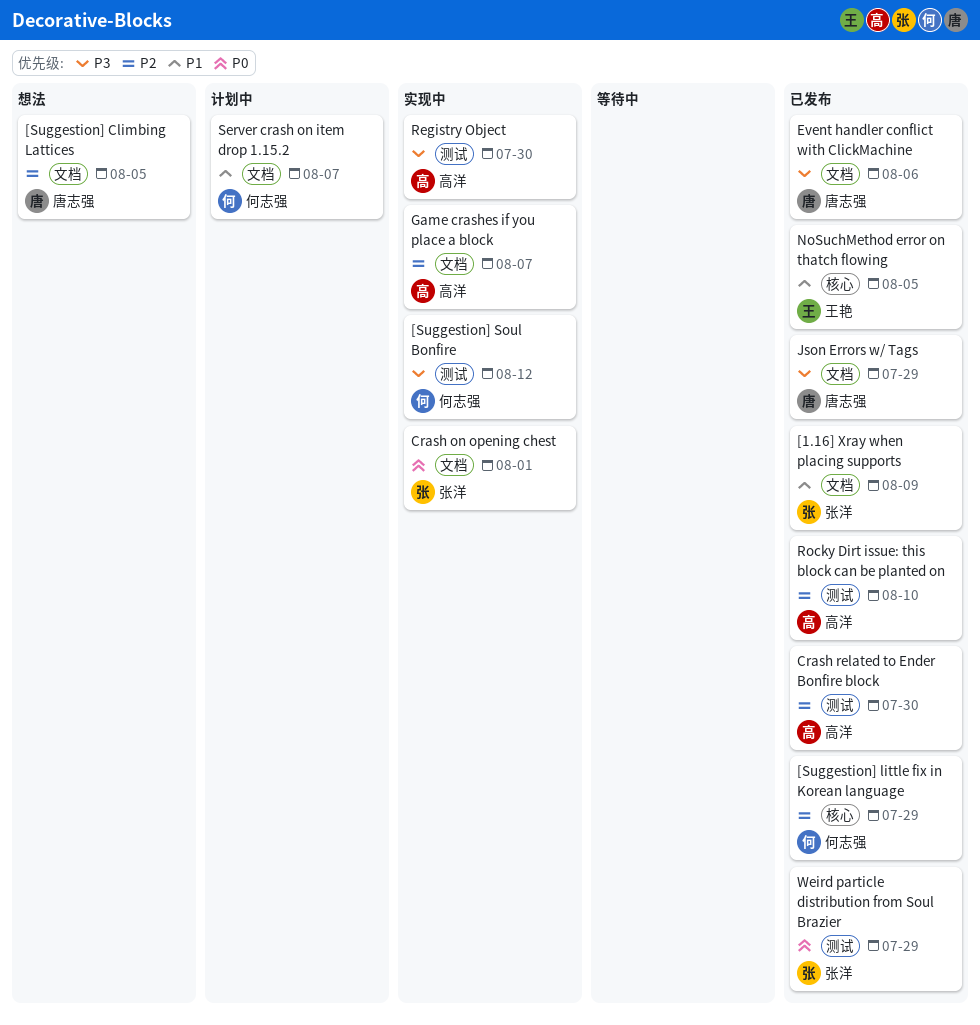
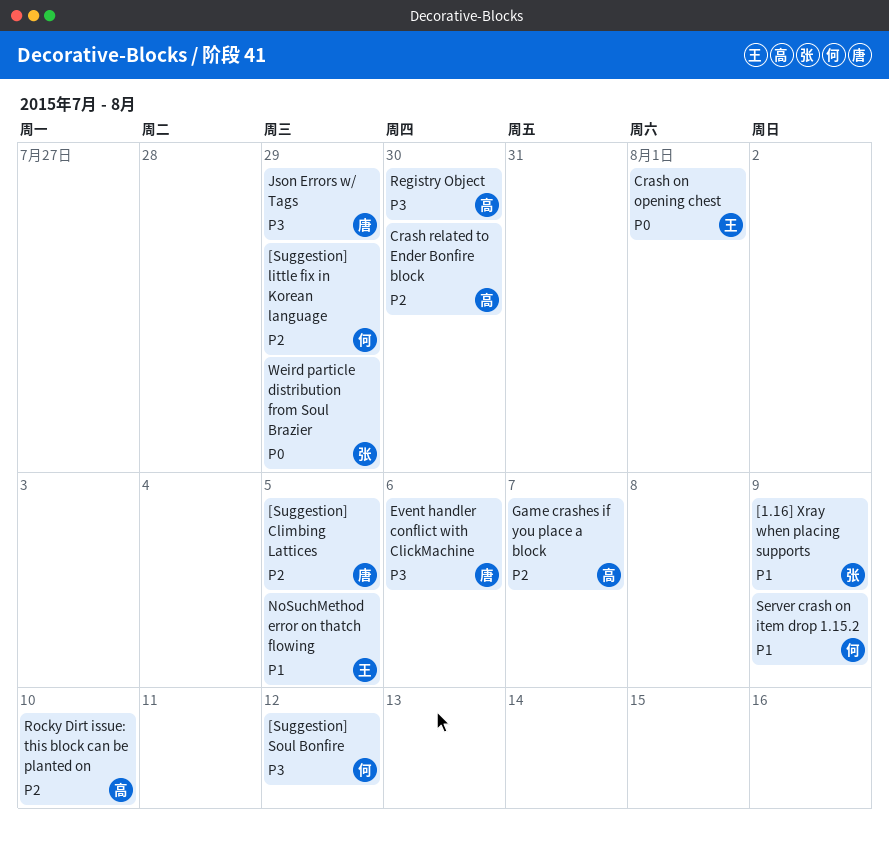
Crash on opening chest, owner: 张洋 -> 王艳
Server crash on item drop 1.15.2, due: Aug 7 -> Aug 9

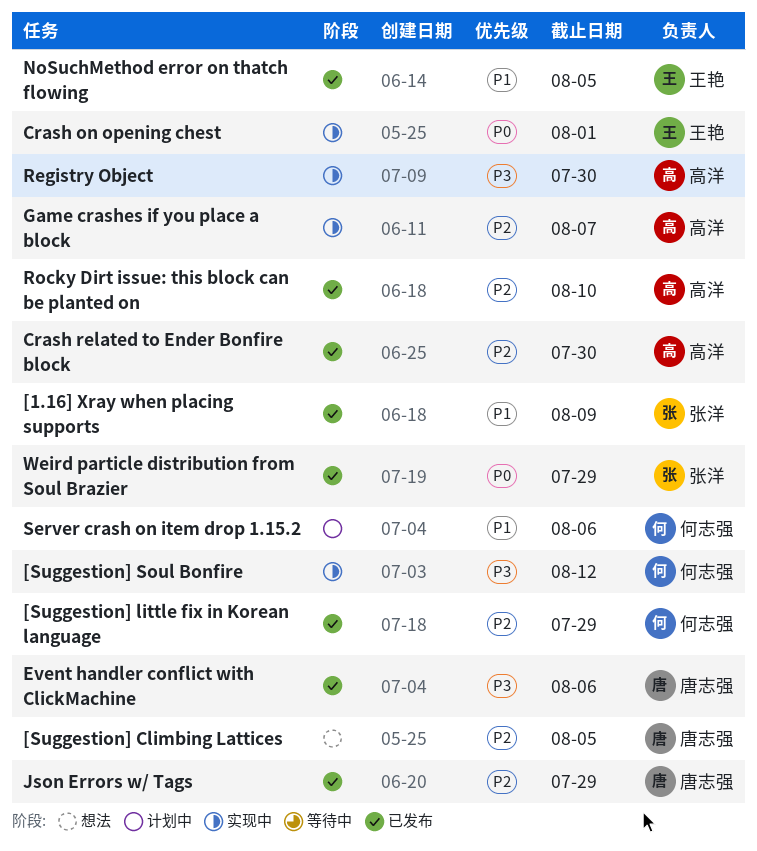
Json Errors w/ Tags, priority: P3 -> P2
Server crash on item drop 1.15.2, due: Aug 9 -> Aug 6

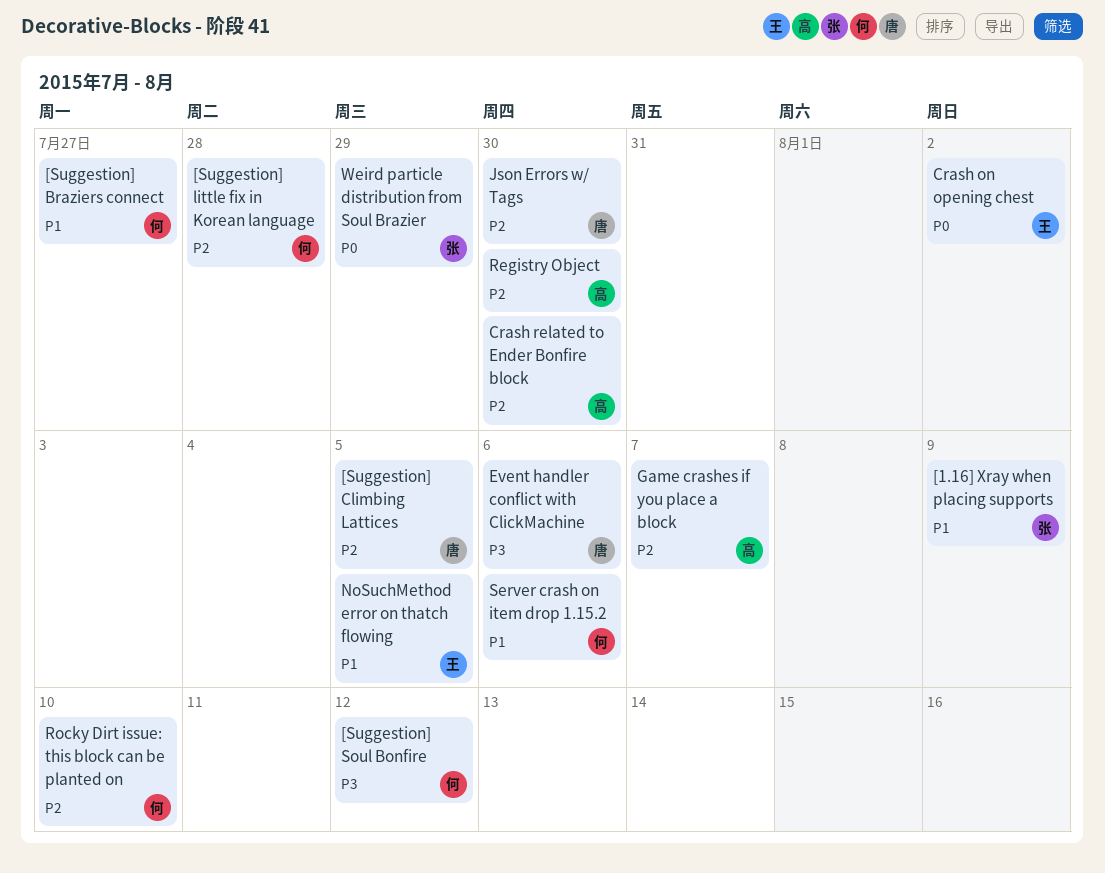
[Suggestion] Braziers connect: none -> present
[Suggestion] little fix in Korean language, due: Jul 29 -> Jul 28
Crash on opening chest, due: Aug 1 -> Aug 2
Json Errors w/ Tags, due: Jul 29 -> Jul 30
Registry Object, priority: P3 -> P2
Rocky Dirt issue: this block can be planted on, owner: 高洋 -> 何志强

